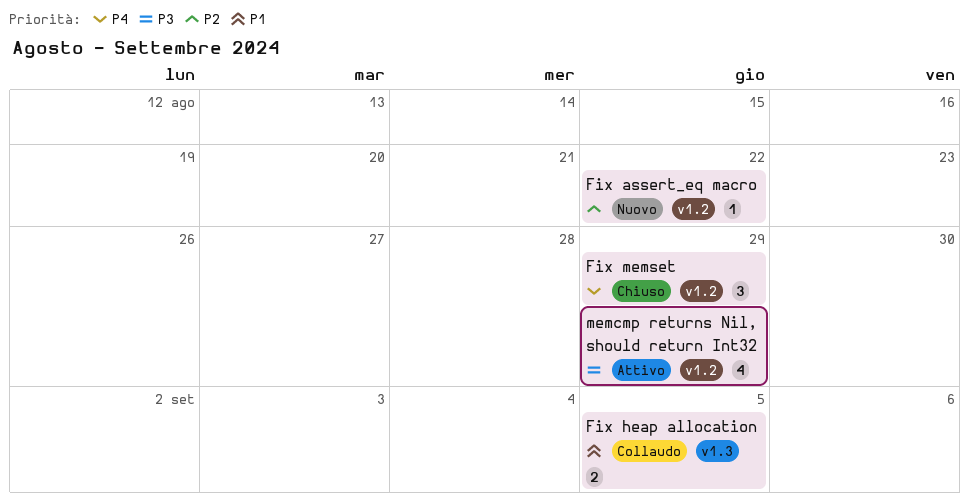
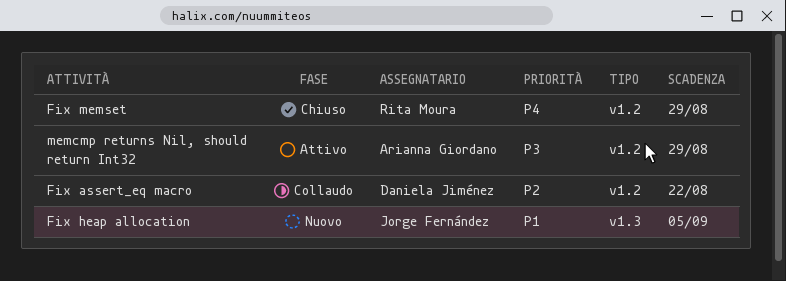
Fix assert_eq macro, status: Nuovo -> Collaudo
Fix heap allocation, status: Collaudo -> Nuovo

